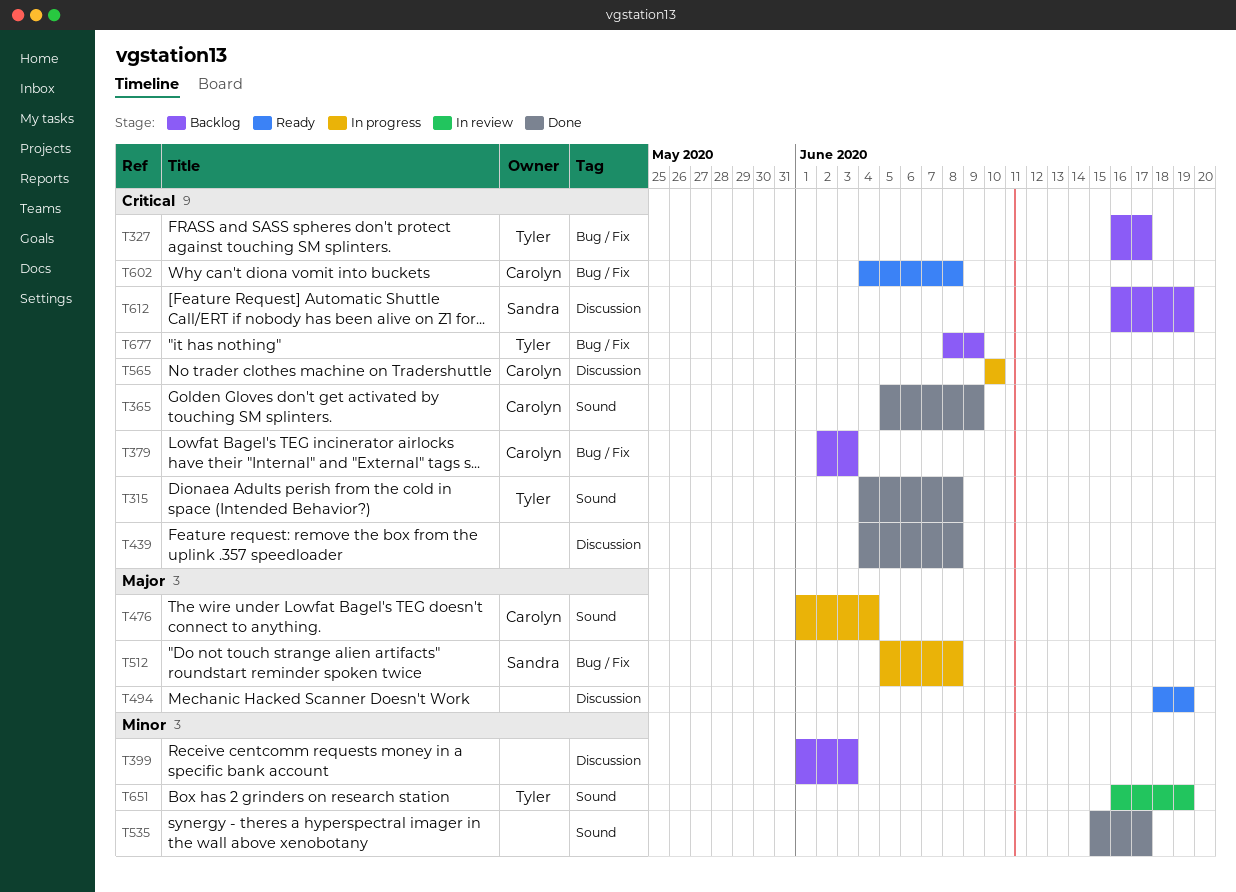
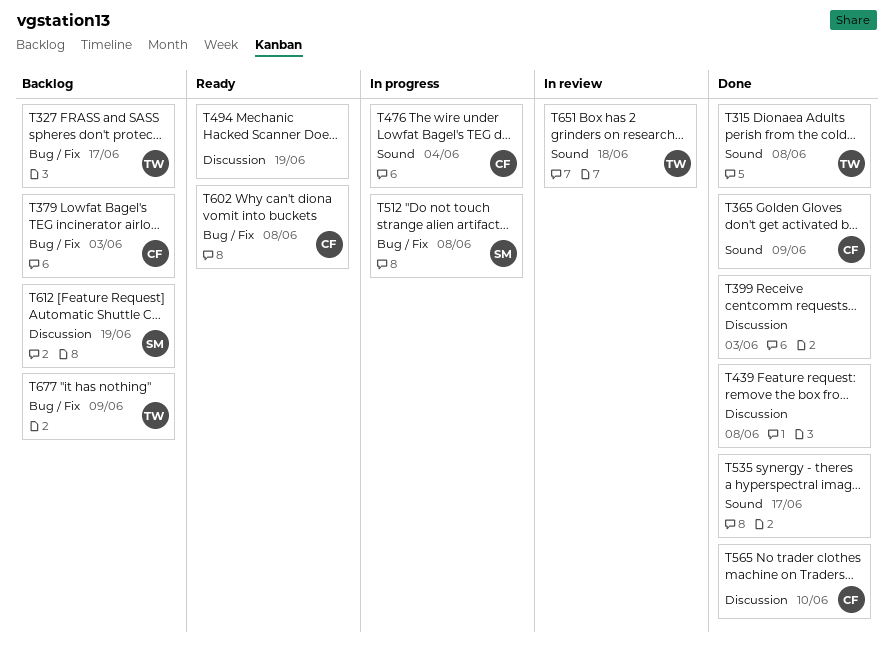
T399, status: Backlog -> Done
T565, status: In progress -> Done
T651, due: Jun 19 -> Jun 18

